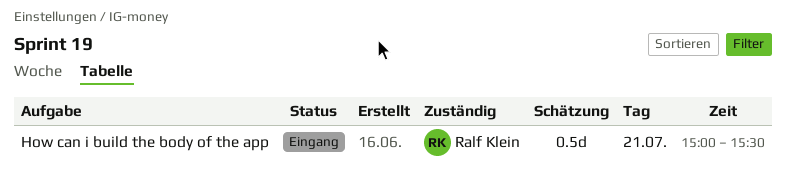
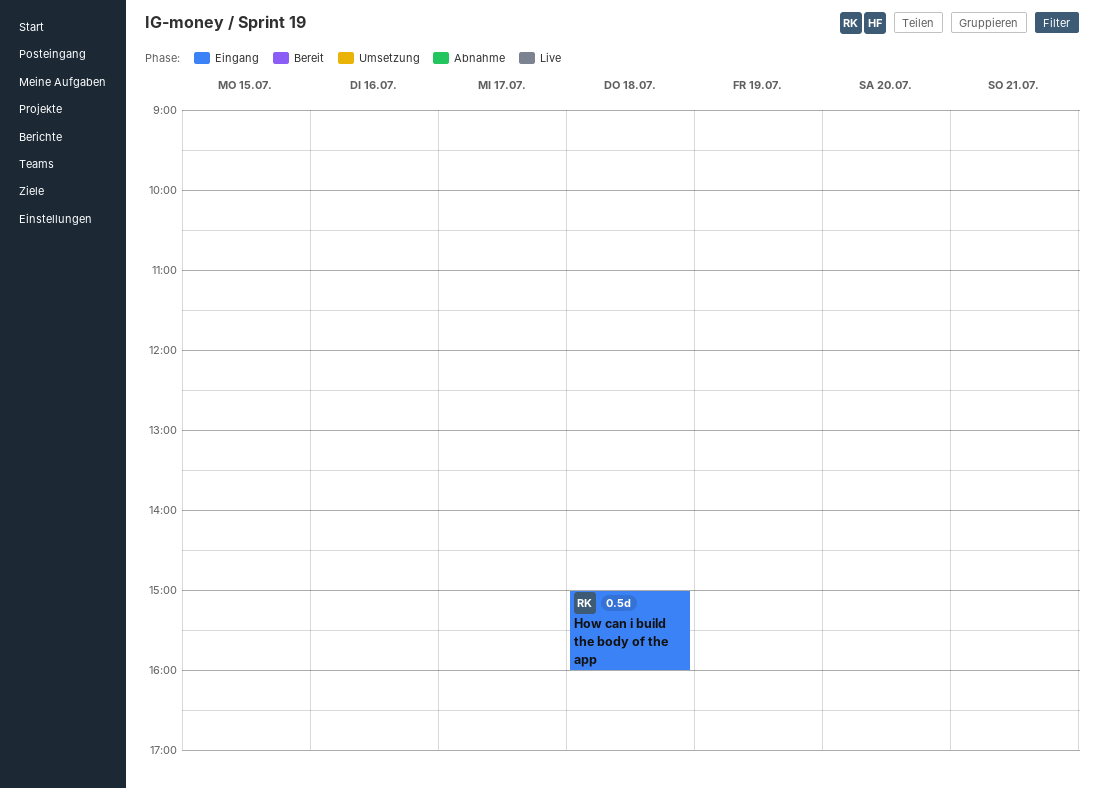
How can i build the body of the app, day: Jul 21 -> Jul 18
How can i build the body of the app, ends: 15:30 -> 16:00

